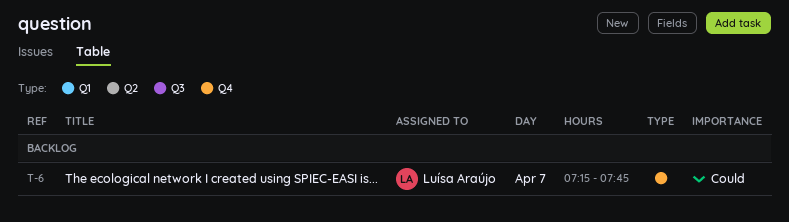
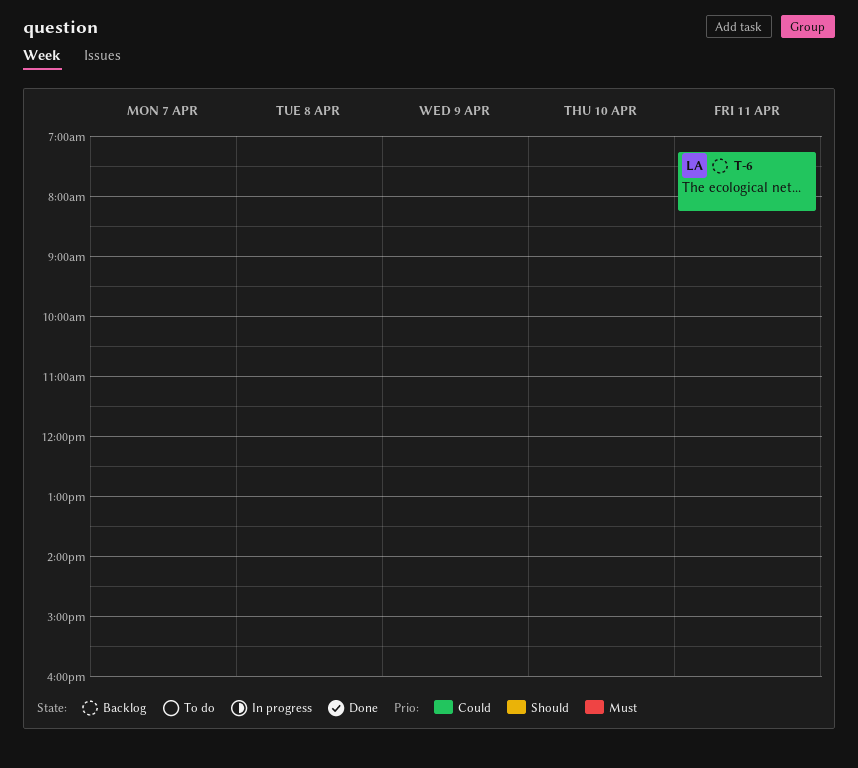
T-6, day: Apr 7 -> Apr 11
T-6, ends: 07:45 -> 08:15

